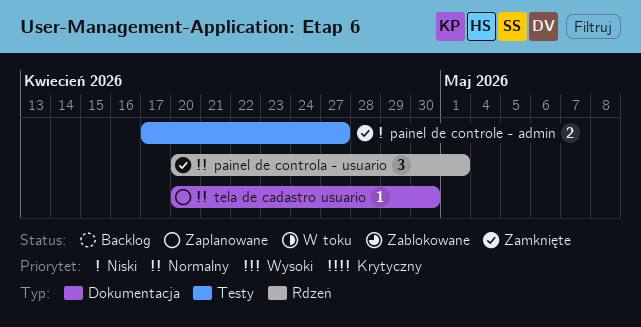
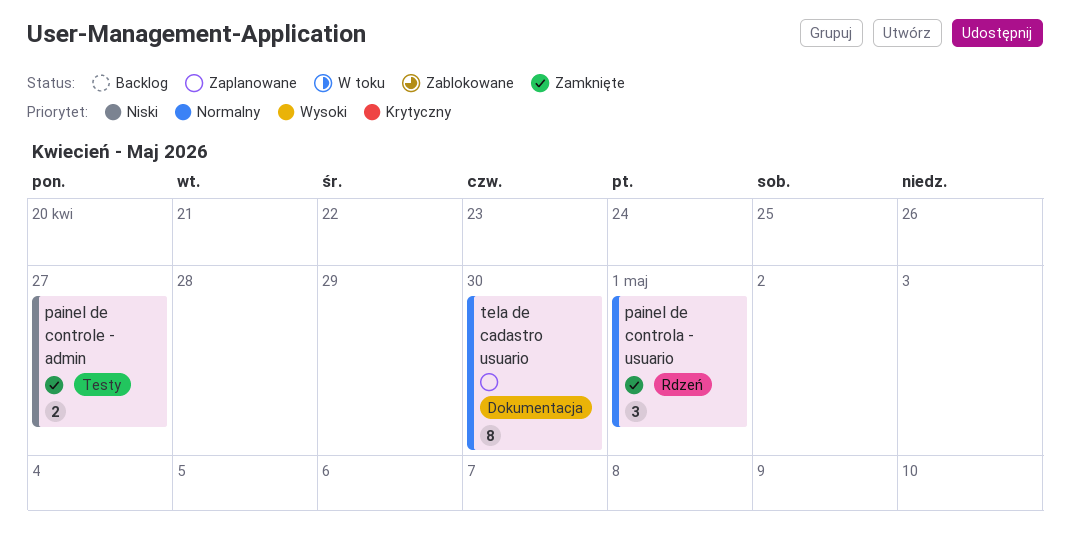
tela de cadastro usuario, estimate: 1 -> 8

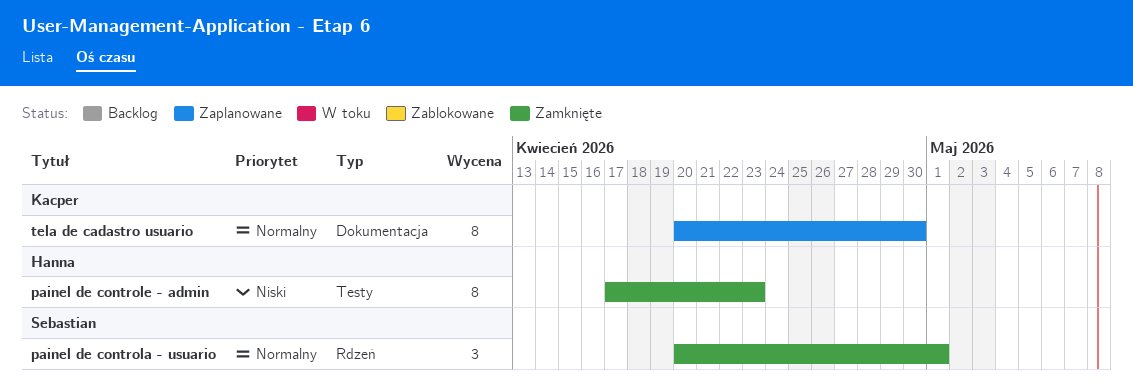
painel de controle - admin, estimate: 2 -> 8
painel de controle - admin, due: Apr 27 -> Apr 23

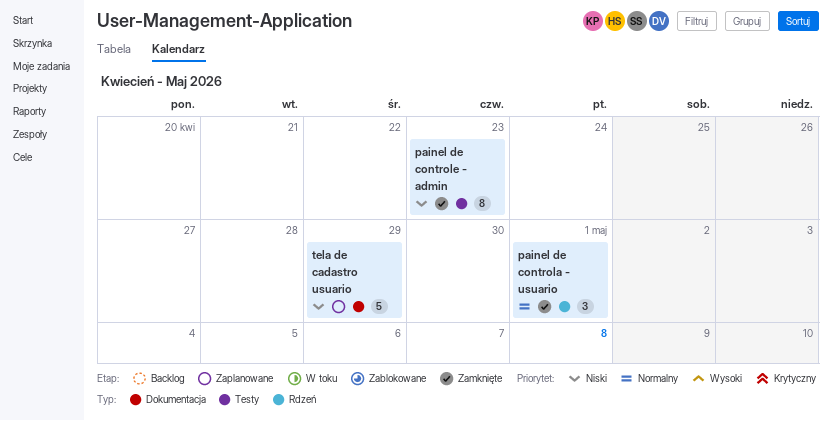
tela de cadastro usuario, priority: Normalny -> Niski
tela de cadastro usuario, estimate: 8 -> 5
tela de cadastro usuario, due: Apr 30 -> Apr 29

